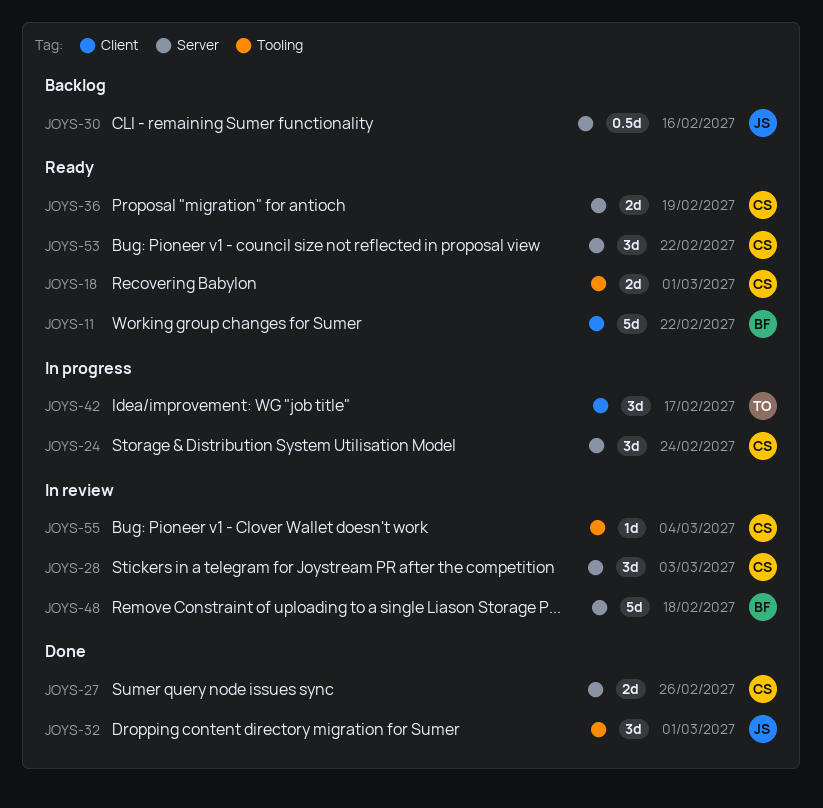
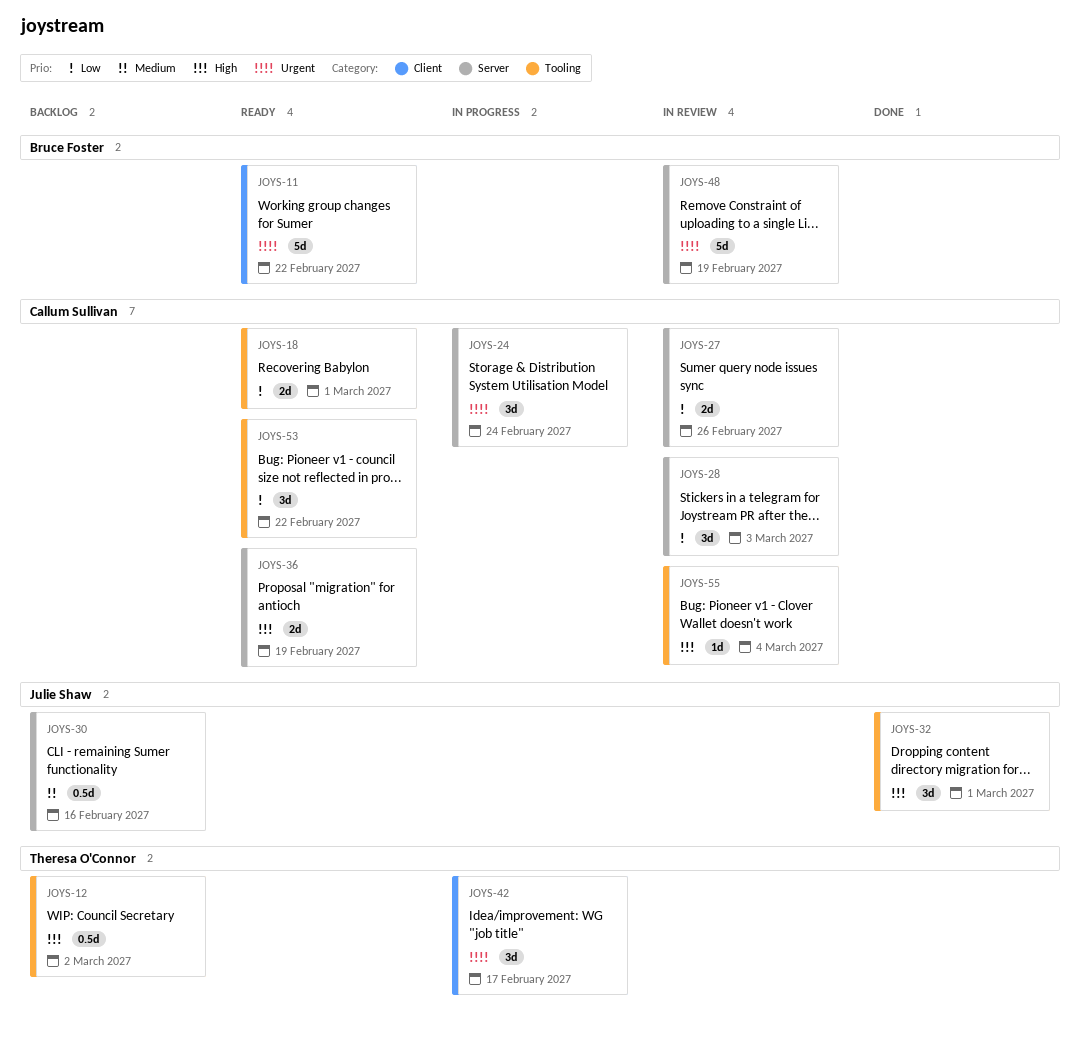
JOYS-12: none -> present
JOYS-27, status: Done -> In review
JOYS-48, due: Feb 18 -> Feb 19
JOYS-53, label: Server -> Tooling

